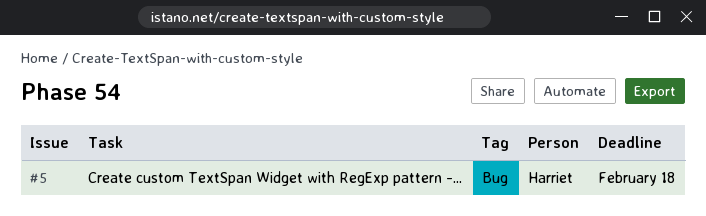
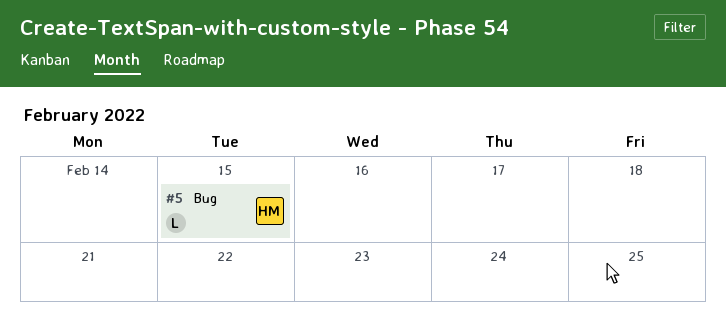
#5, due: Feb 18 -> Feb 15

